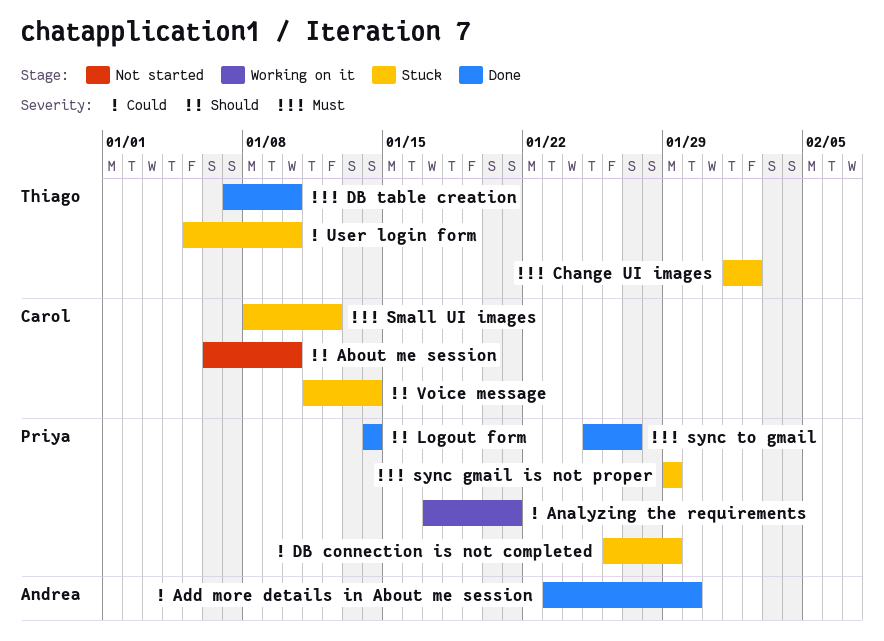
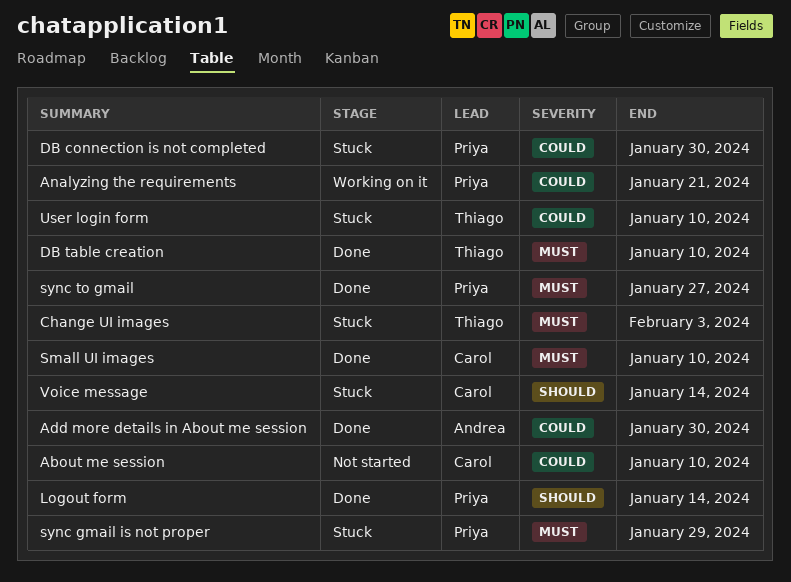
About me session, priority: Should -> Could
Change UI images, due: Feb 2 -> Feb 3
DB connection is not completed, due: Jan 29 -> Jan 30
Small UI images, status: Stuck -> Done
Small UI images, due: Jan 12 -> Jan 10

